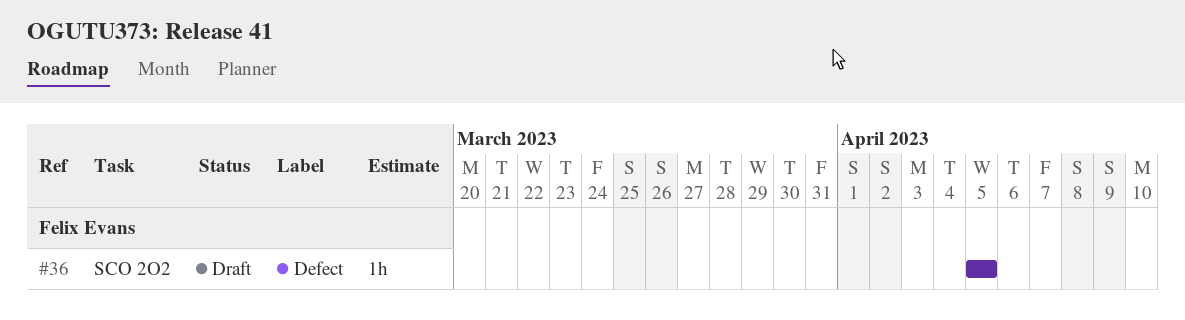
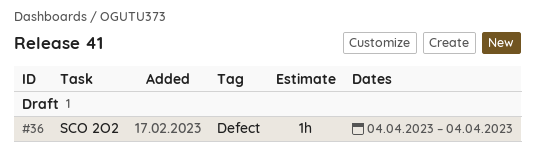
#36, start: Apr 5 -> Apr 4
#36, due: Apr 5 -> Apr 4

